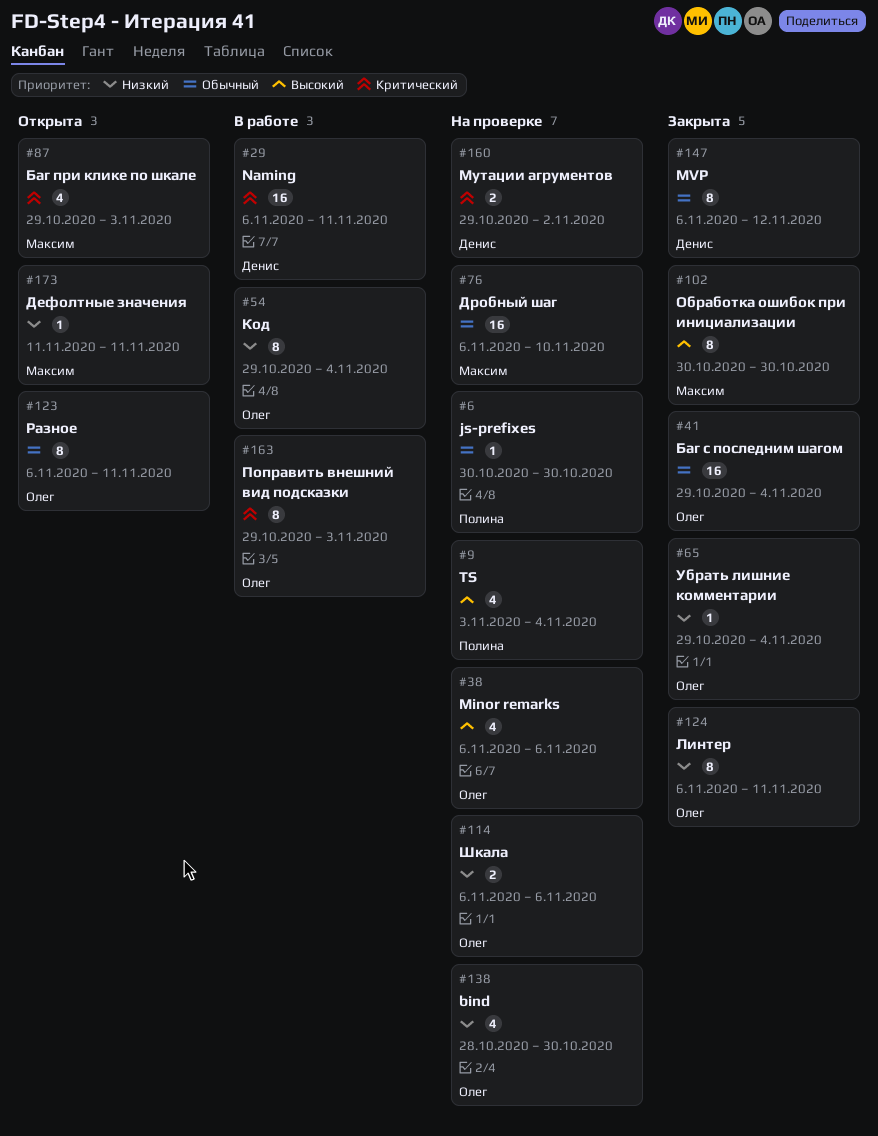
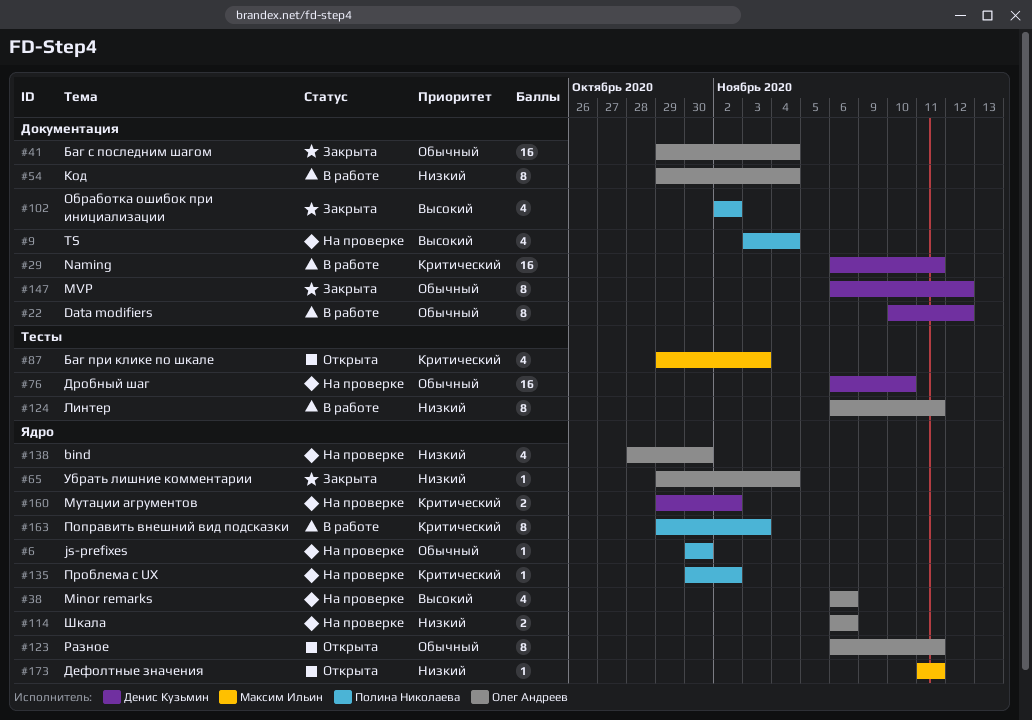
#22: none -> present
#76, owner: Максим Ильин -> Денис Кузьмин
#102, owner: Максим Ильин -> Полина Николаева
#102, estimate: 8 -> 4
#102, start: Oct 30 -> Nov 2
#102, due: Oct 30 -> Nov 2
#124, status: Закрыта -> В работе
#135: none -> present
#163, owner: Олег Андреев -> Полина Николаева

